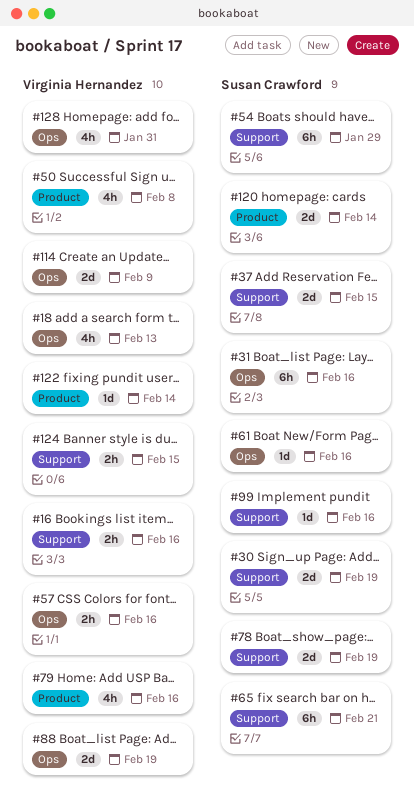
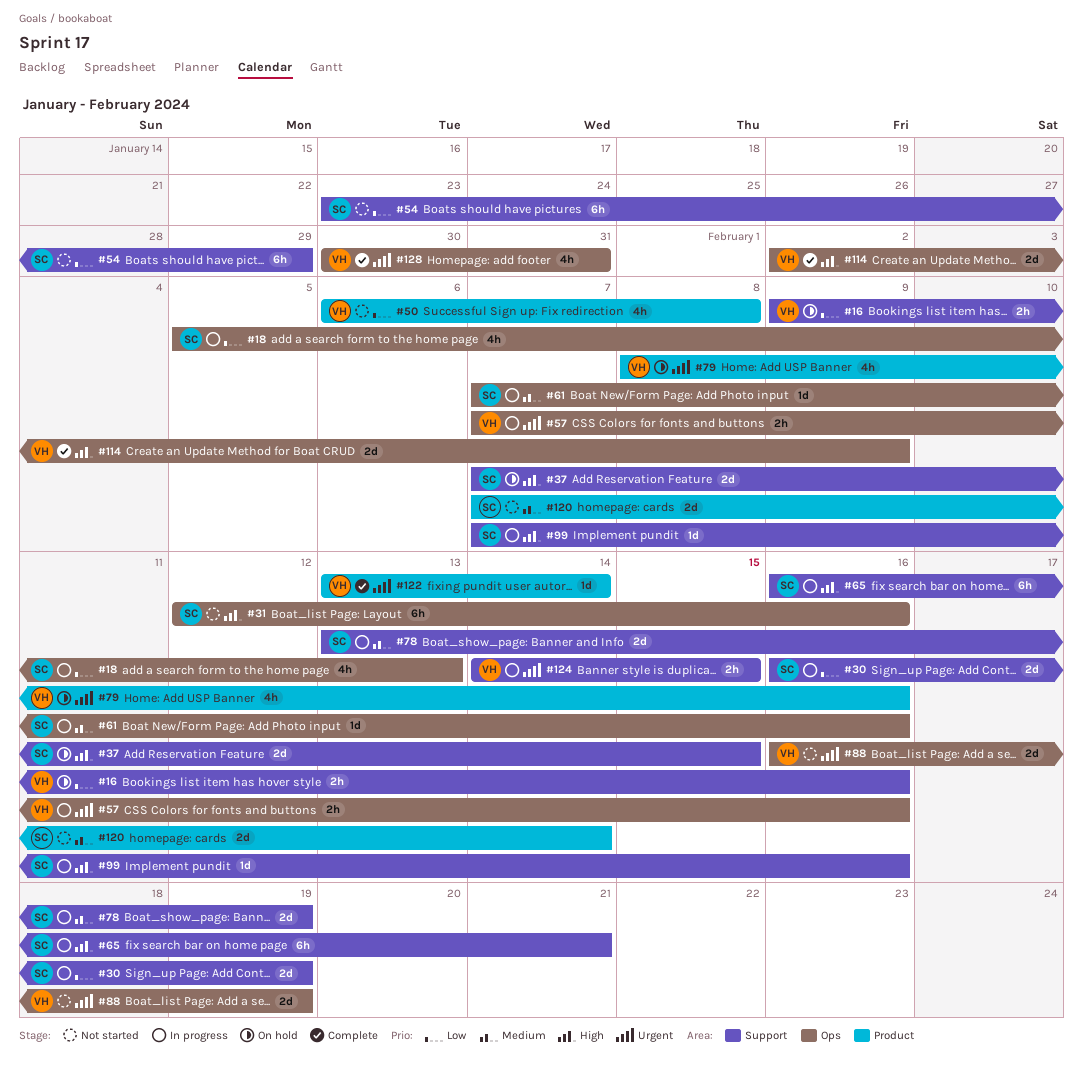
#18, owner: Virginia Hernandez -> Susan Crawford

